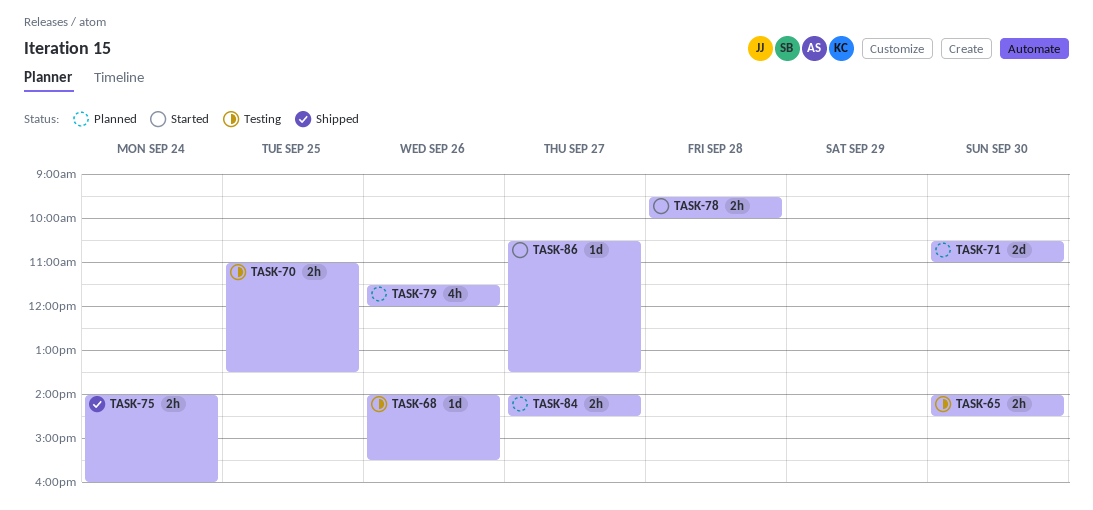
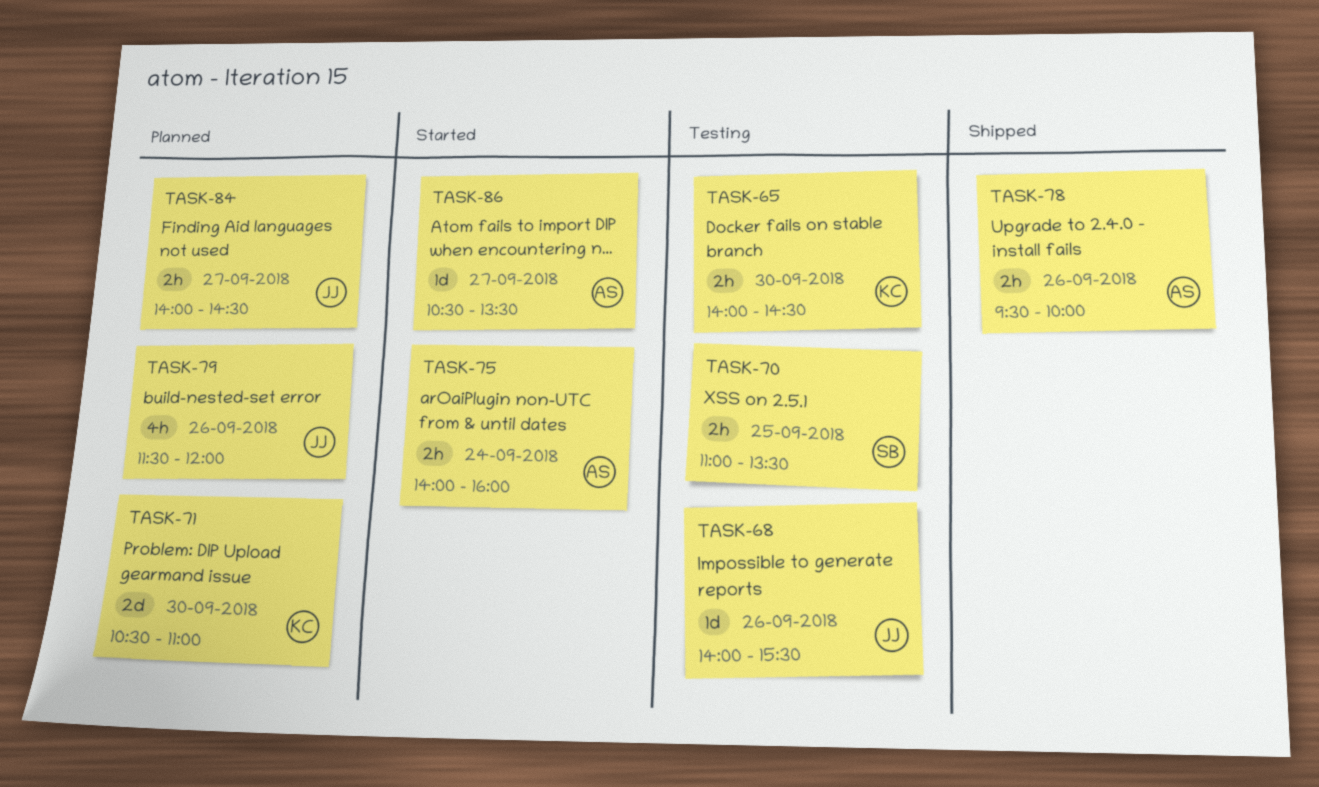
TASK-75, status: Shipped -> Started
TASK-78, status: Started -> Shipped
TASK-78, day: Sep 28 -> Sep 26

